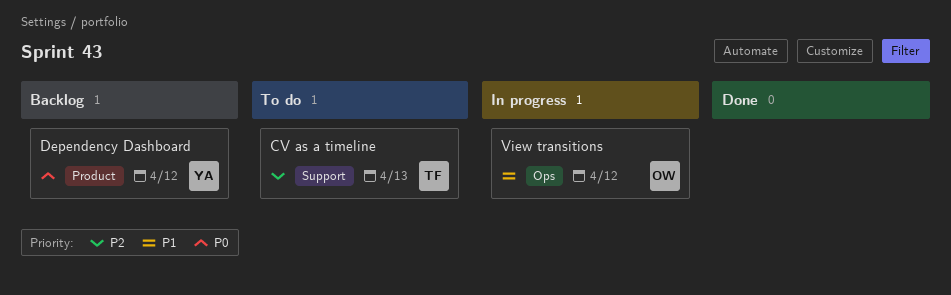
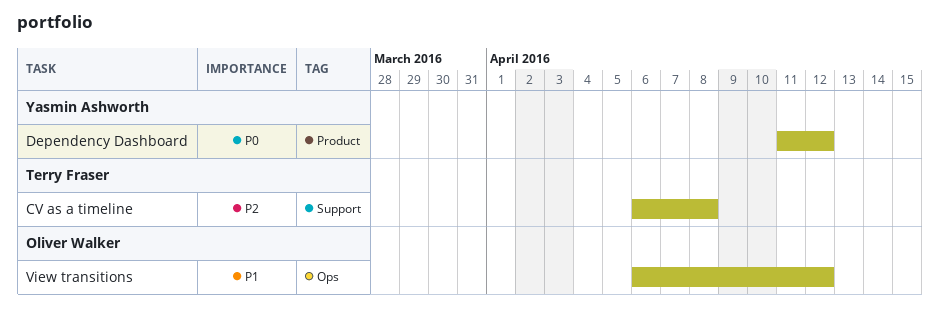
CV as a timeline, due: Apr 13 -> Apr 8

